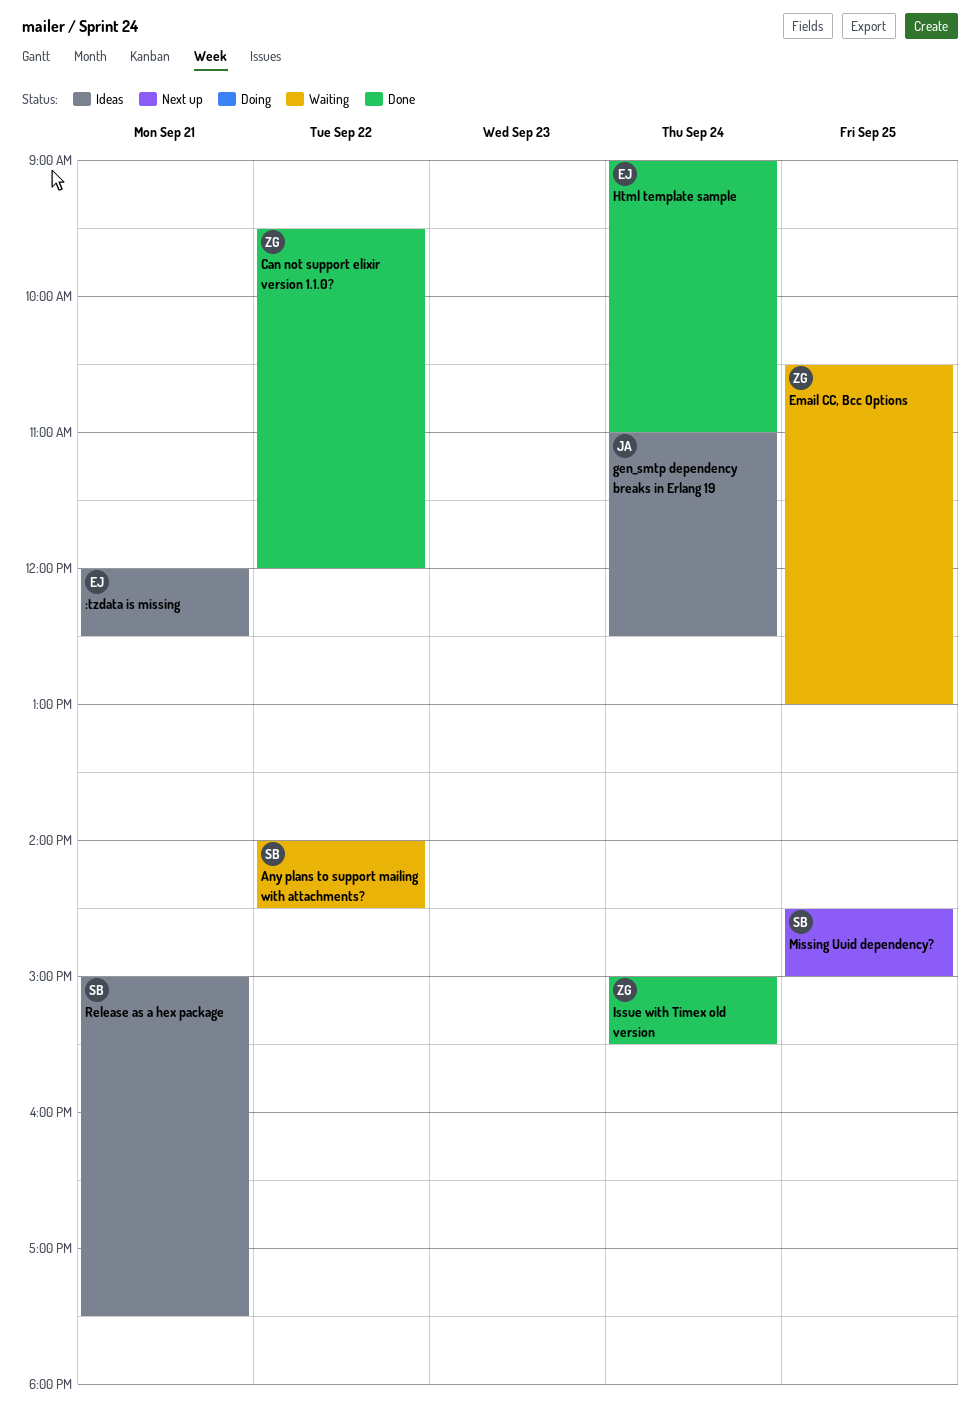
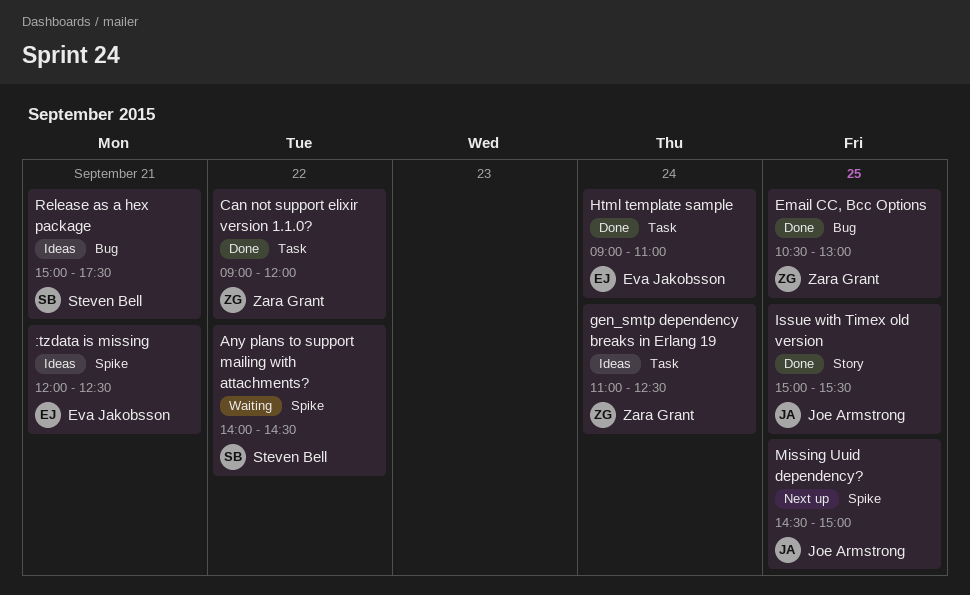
Can not support elixir version 1.1.0?, begins: 09:30 -> 09:00
Email CC, Bcc Options, status: Waiting -> Done
gen_smtp dependency breaks in Erlang 19, owner: Joe Armstrong -> Zara Grant
Issue with Timex old version, owner: Zara Grant -> Joe Armstrong
Issue with Timex old version, day: Sep 24 -> Sep 25
Missing Uuid dependency?, owner: Steven Bell -> Joe Armstrong

